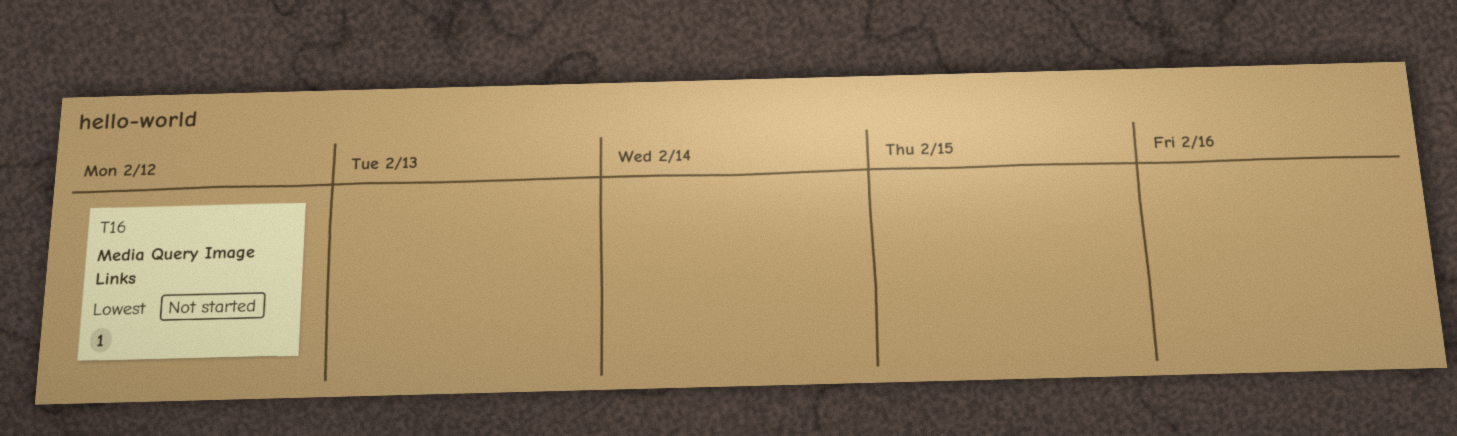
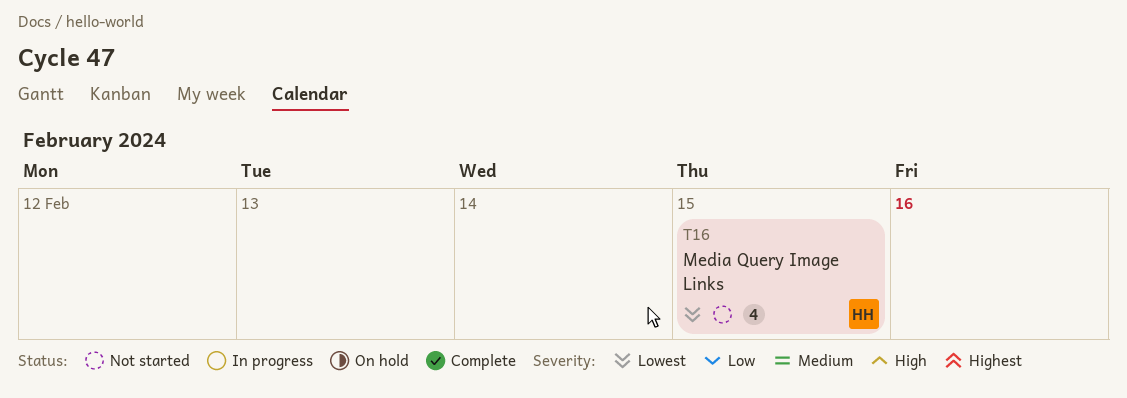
T16, estimate: 1 -> 4
T16, due: Feb 12 -> Feb 15

